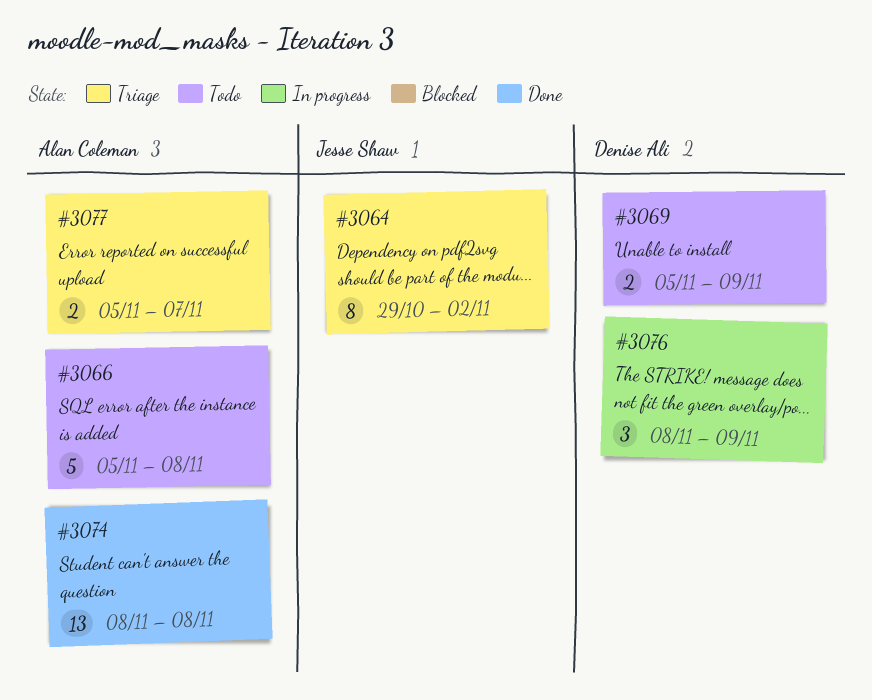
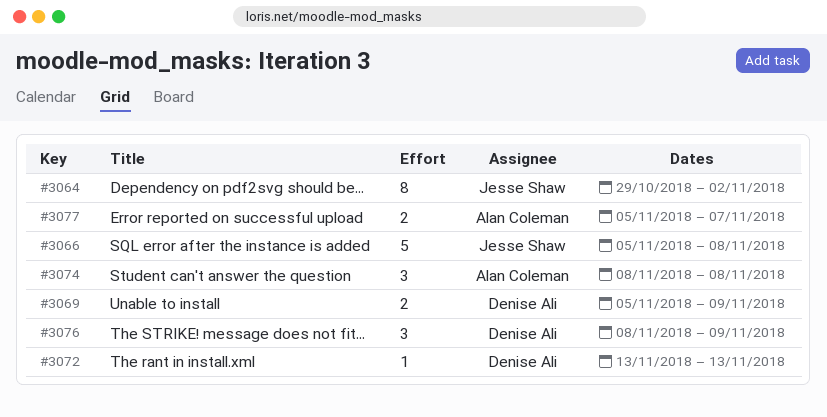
#3066, owner: Alan Coleman -> Jesse Shaw
#3072: none -> present
#3074, estimate: 13 -> 3

